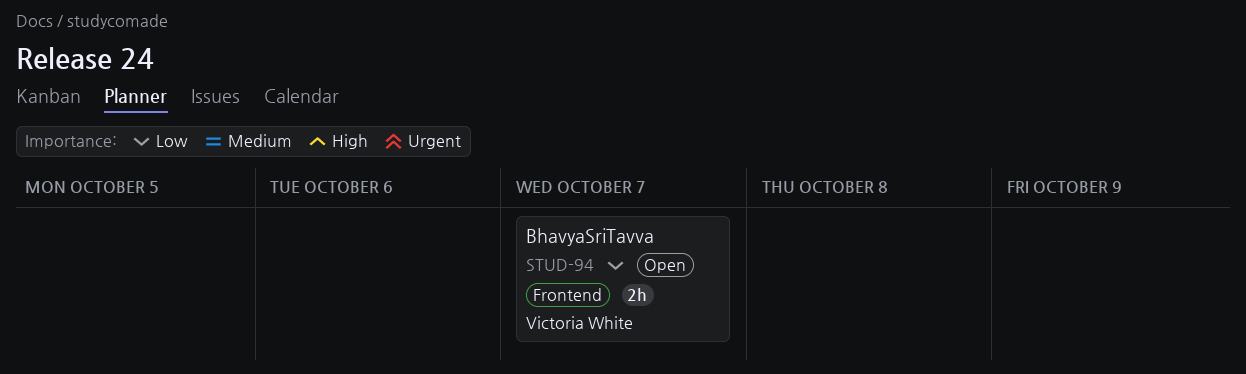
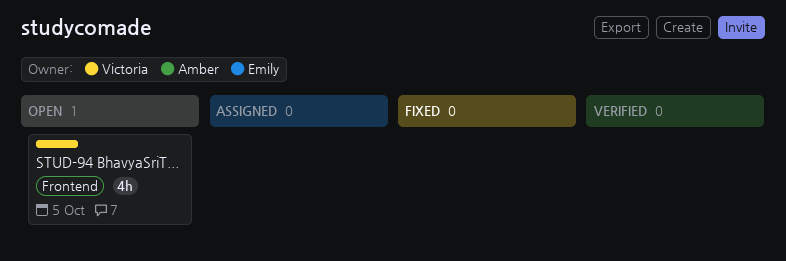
STUD-94, estimate: 2h -> 4h
STUD-94, due: Oct 7 -> Oct 5

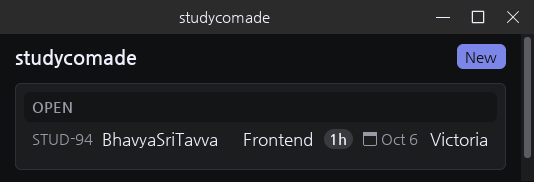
STUD-94, estimate: 4h -> 1h
STUD-94, due: Oct 5 -> Oct 6

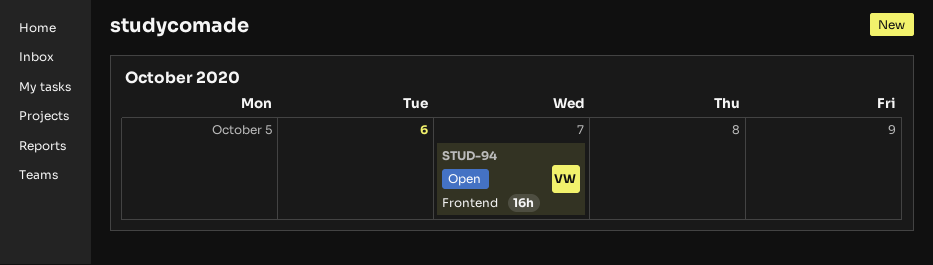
STUD-94, estimate: 1h -> 16h
STUD-94, due: Oct 6 -> Oct 7

